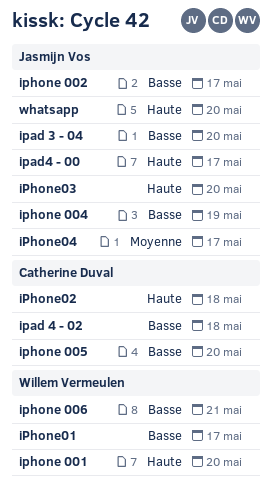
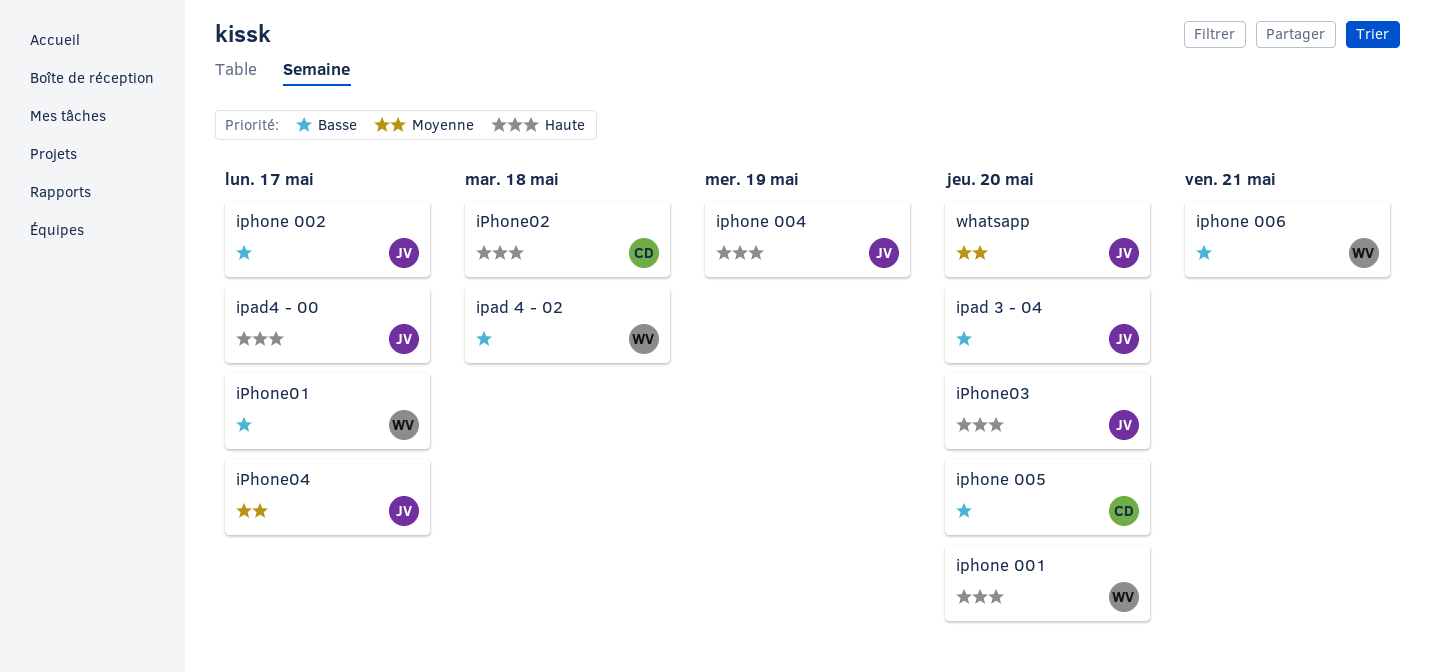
ipad 4 - 02, owner: Catherine Duval -> Willem Vermeulen
iphone 004, priority: Basse -> Haute
whatsapp, priority: Haute -> Moyenne

